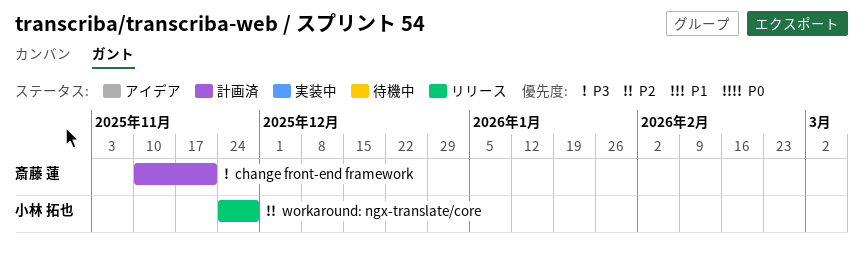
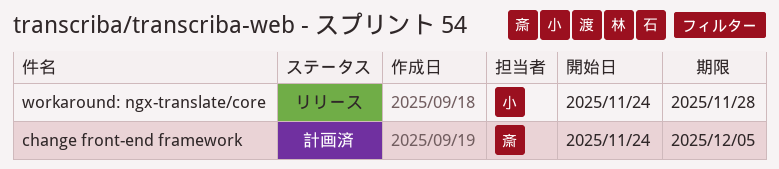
change front-end framework, start: Nov 10 -> Nov 24
change front-end framework, due: Nov 21 -> Dec 5

